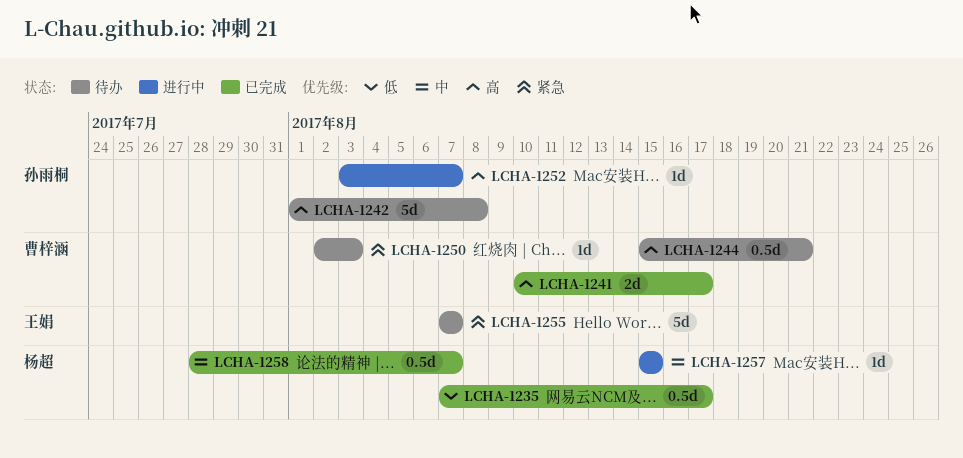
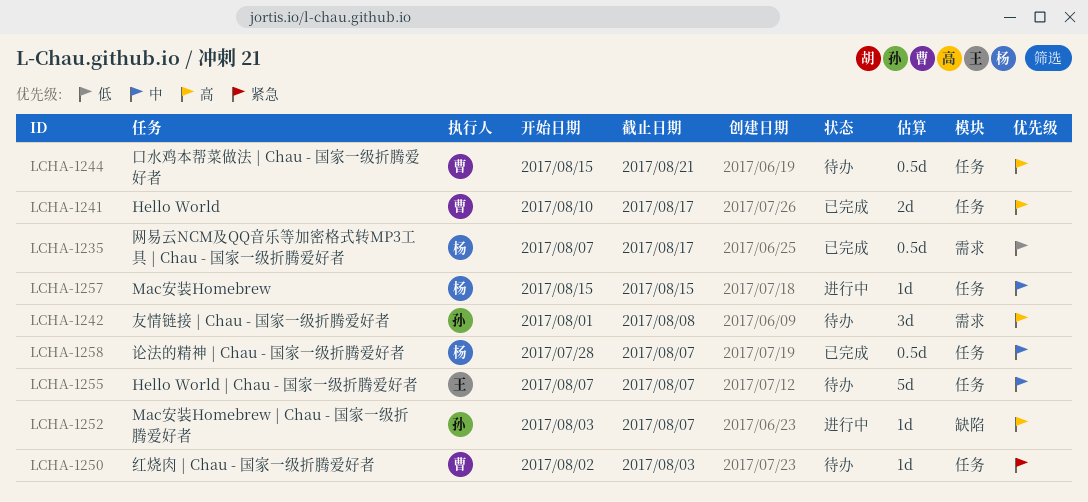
LCHA-1242, estimate: 5d -> 3d
LCHA-1255, priority: 紧急 -> 中

